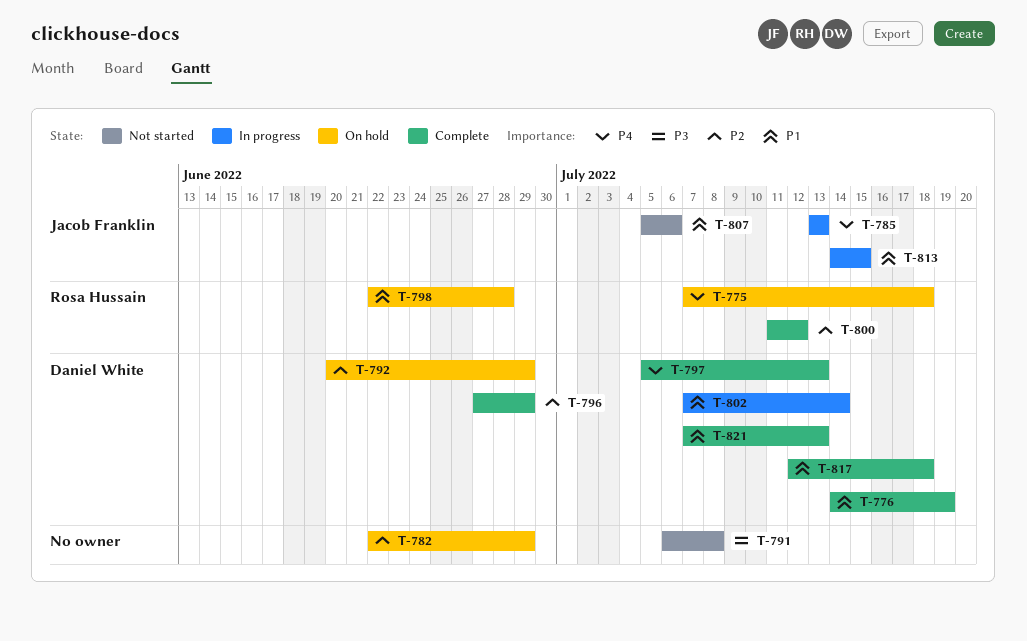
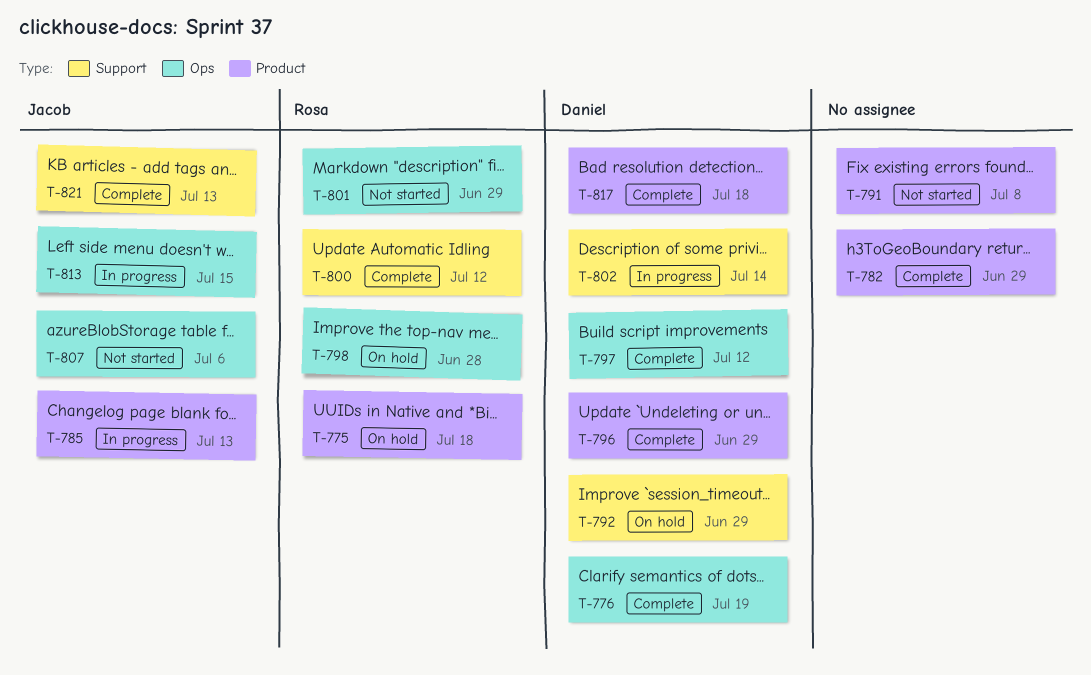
T-782, status: On hold -> Complete
T-797, due: Jul 13 -> Jul 12
T-801: none -> present
T-821, owner: Daniel White -> Jacob Franklin

